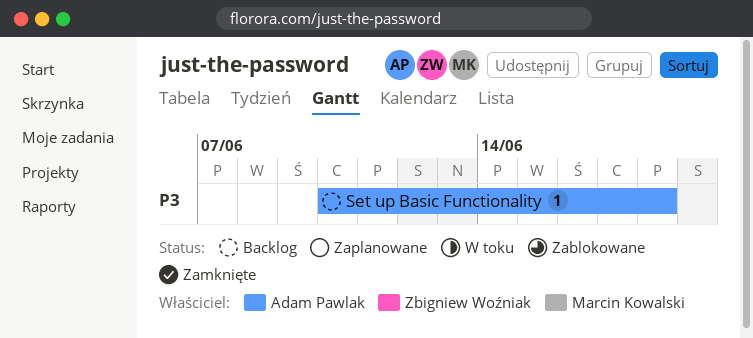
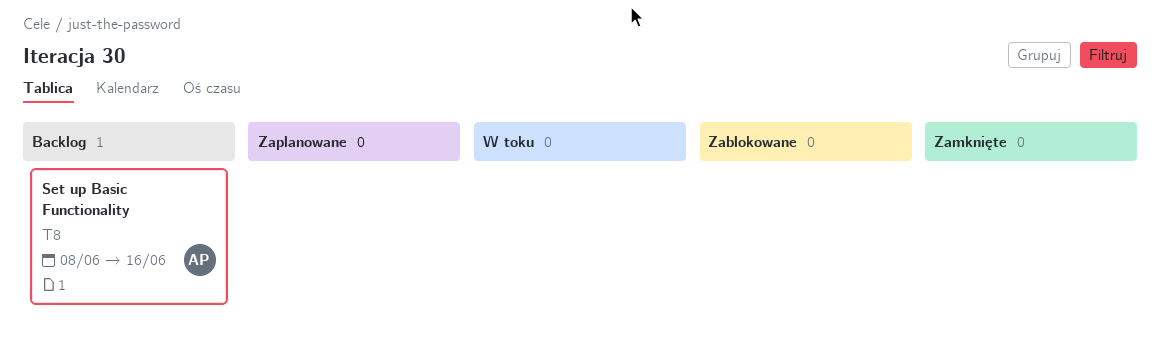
Set up Basic Functionality, start: Jun 10 -> Jun 8
Set up Basic Functionality, due: Jun 18 -> Jun 16

